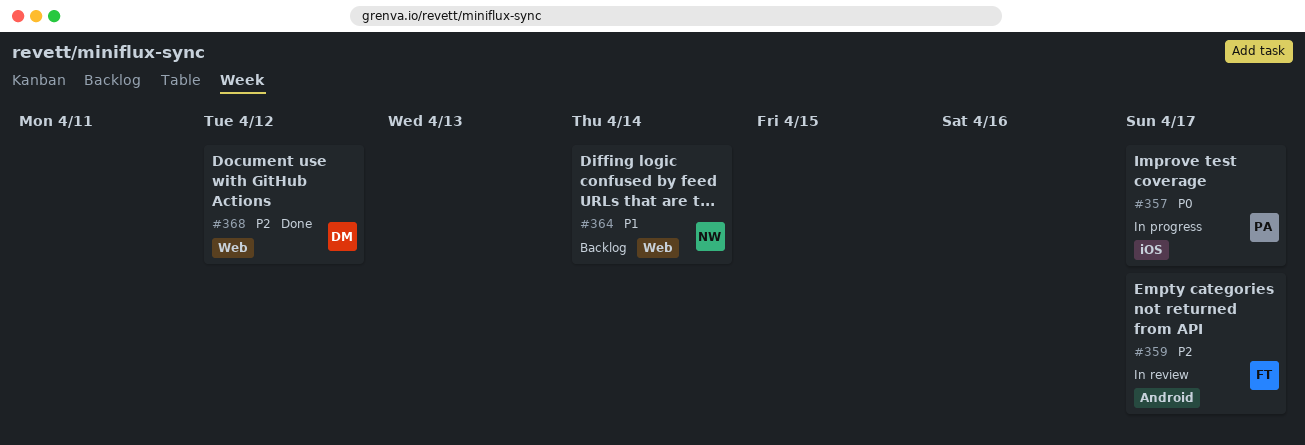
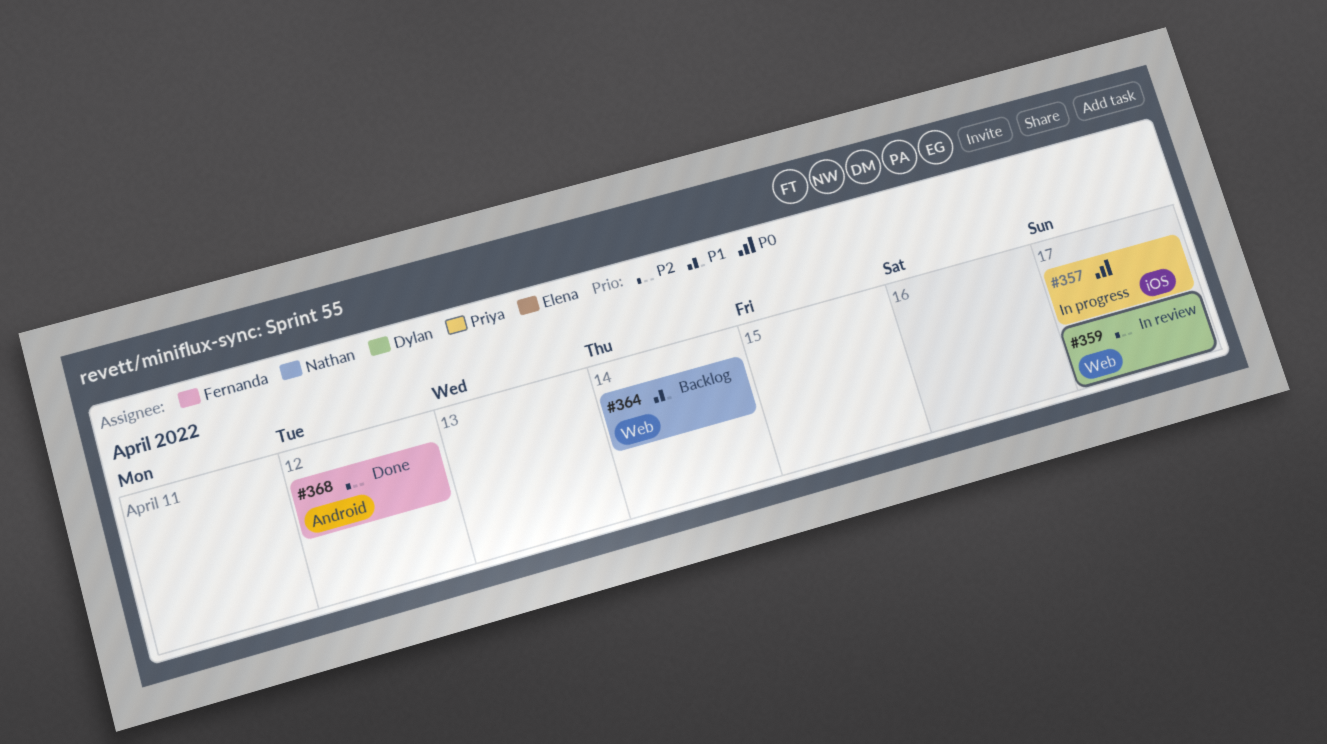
#359, owner: Fernanda -> Dylan
#359, label: Android -> Web
#368, owner: Dylan -> Fernanda
#368, label: Web -> Android

